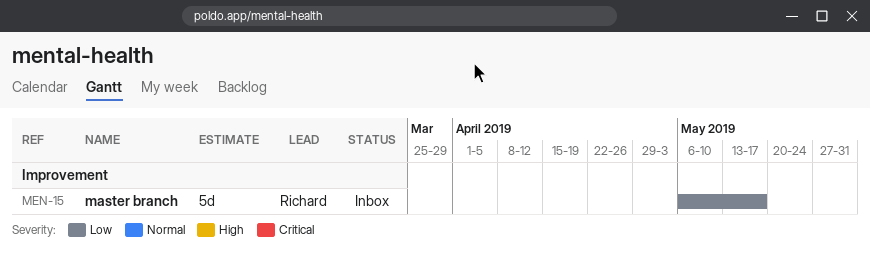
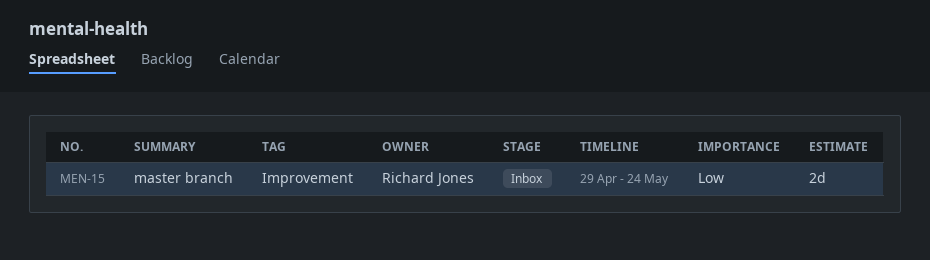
MEN-15, estimate: 5d -> 2d
MEN-15, start: May 6 -> Apr 29
MEN-15, due: May 17 -> May 24

